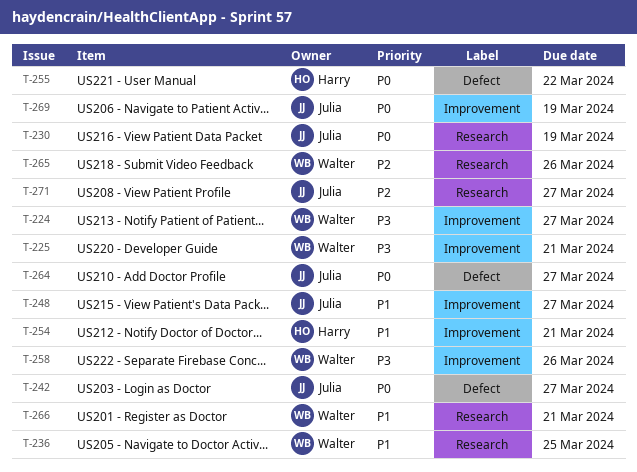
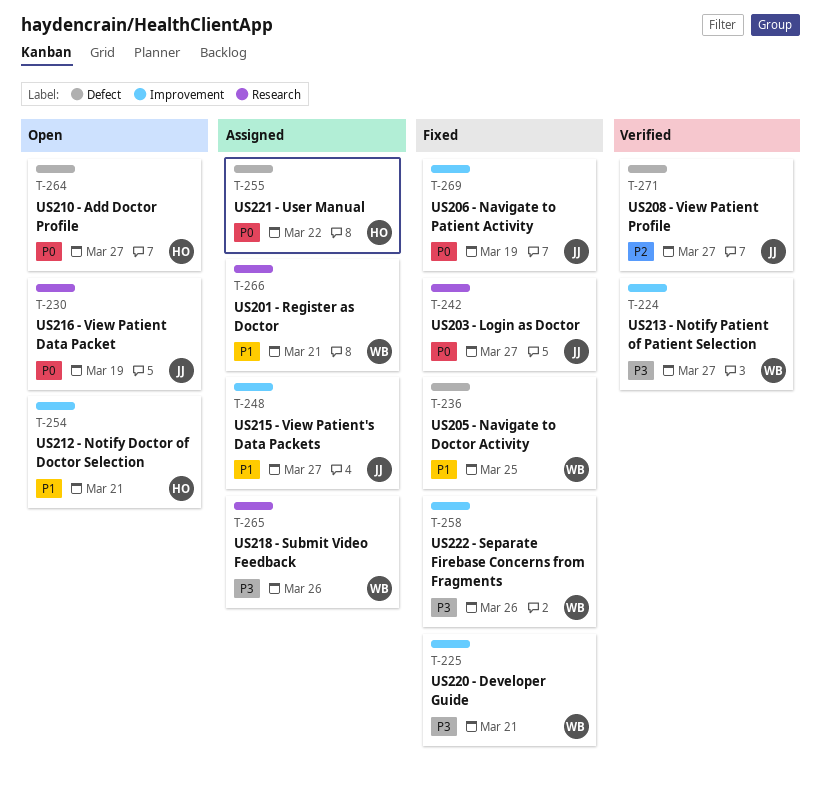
T-236, label: Research -> Defect
T-242, label: Defect -> Research
T-264, owner: Julia -> Harry
T-265, priority: P2 -> P3
T-271, label: Research -> Defect

